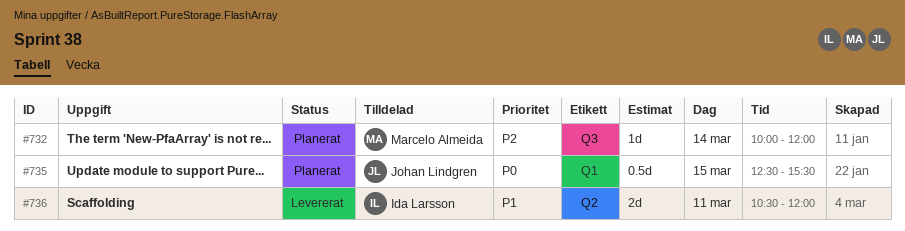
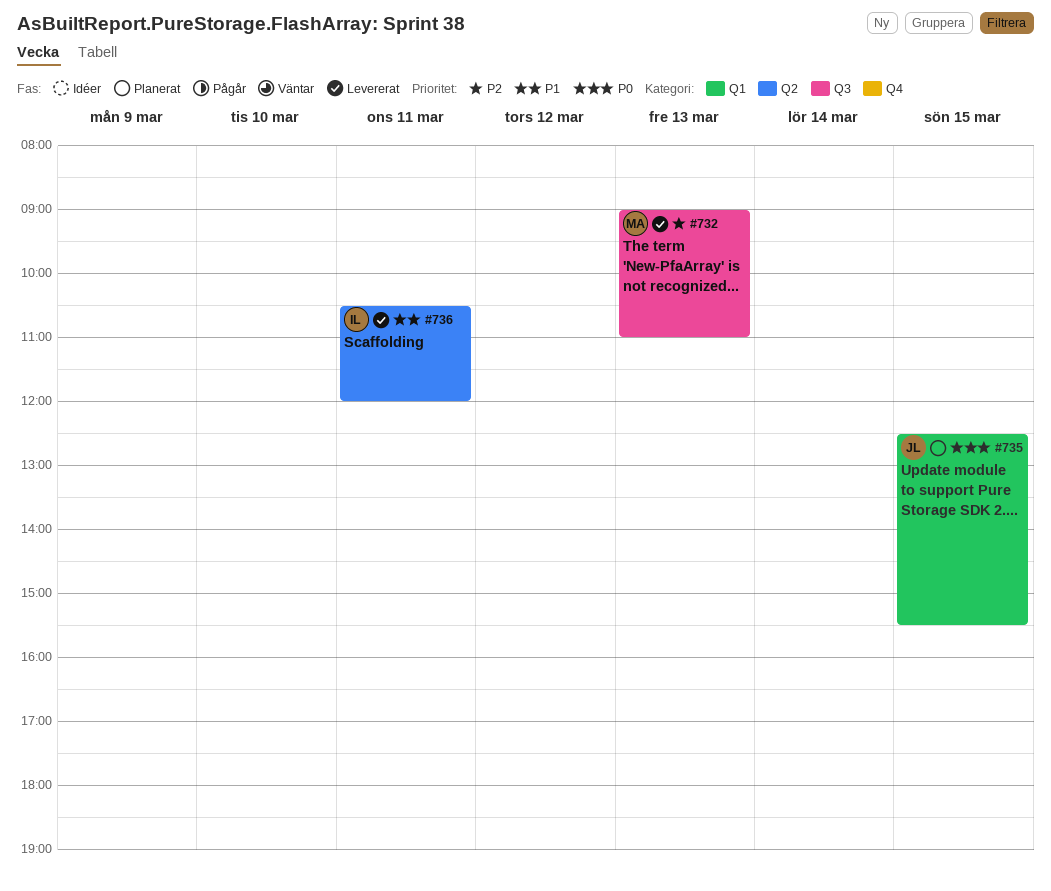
#732, status: Planerat -> Levererat
#732, day: Mar 14 -> Mar 13
#732, begins: 10:00 -> 09:00
#732, ends: 12:00 -> 11:00

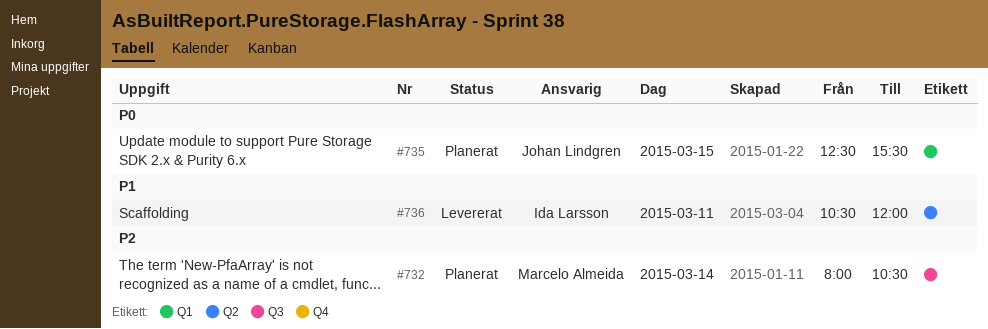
#732, status: Levererat -> Planerat
#732, day: Mar 13 -> Mar 14
#732, begins: 09:00 -> 08:00
#732, ends: 11:00 -> 10:30

